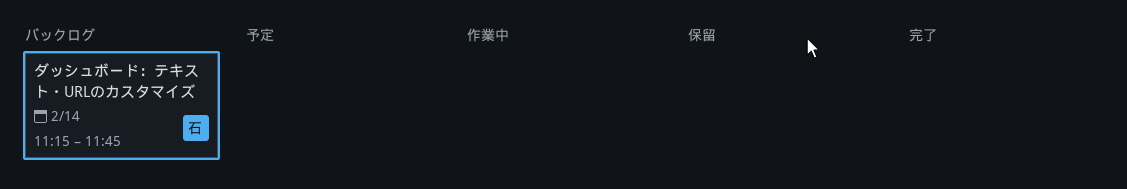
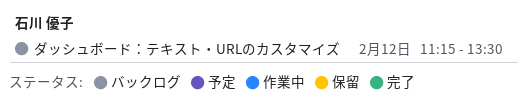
ダッシュボード：テキスト・URLのカスタマイズ, day: Feb 14 -> Feb 12
ダッシュボード：テキスト・URLのカスタマイズ, ends: 11:45 -> 13:30

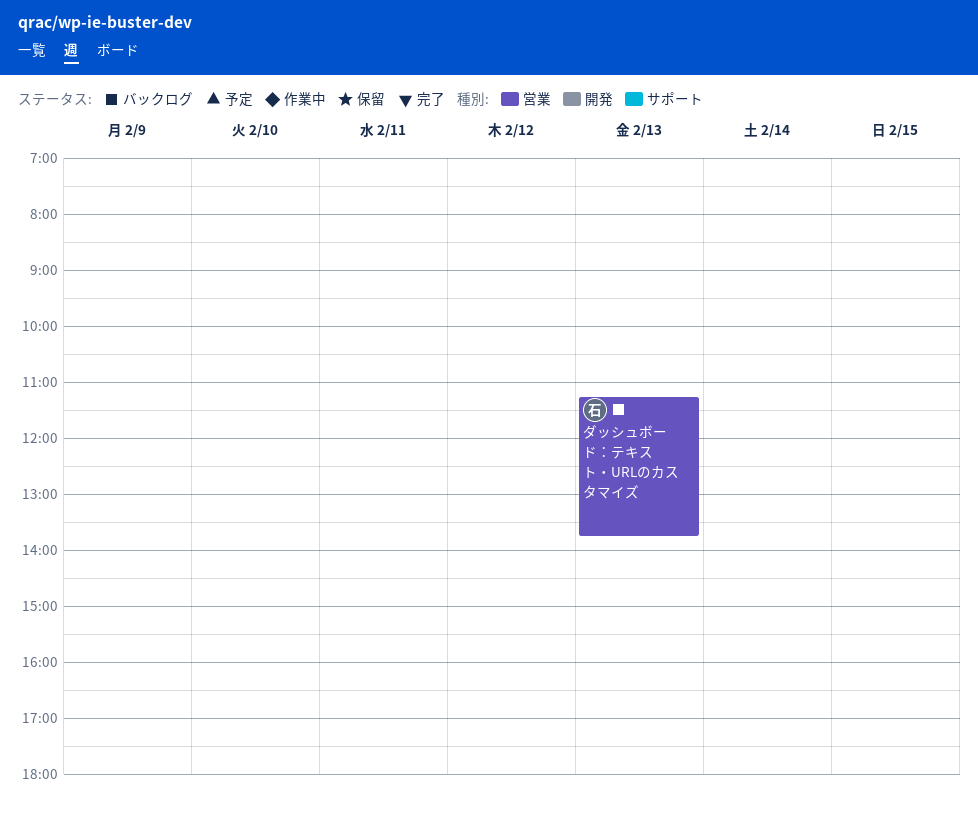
ダッシュボード：テキスト・URLのカスタマイズ, day: Feb 12 -> Feb 13
ダッシュボード：テキスト・URLのカスタマイズ, ends: 13:30 -> 13:45

